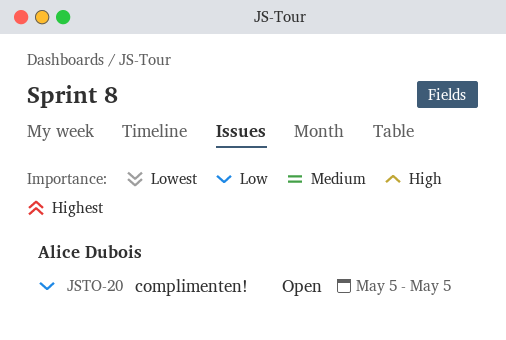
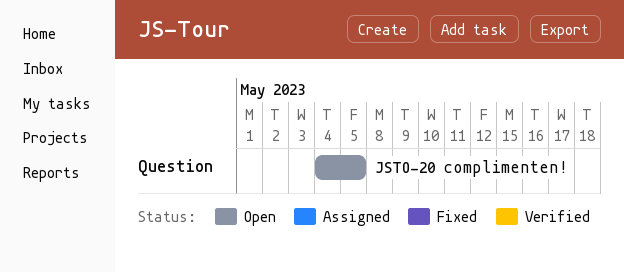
JSTO-20, start: May 5 -> May 4

